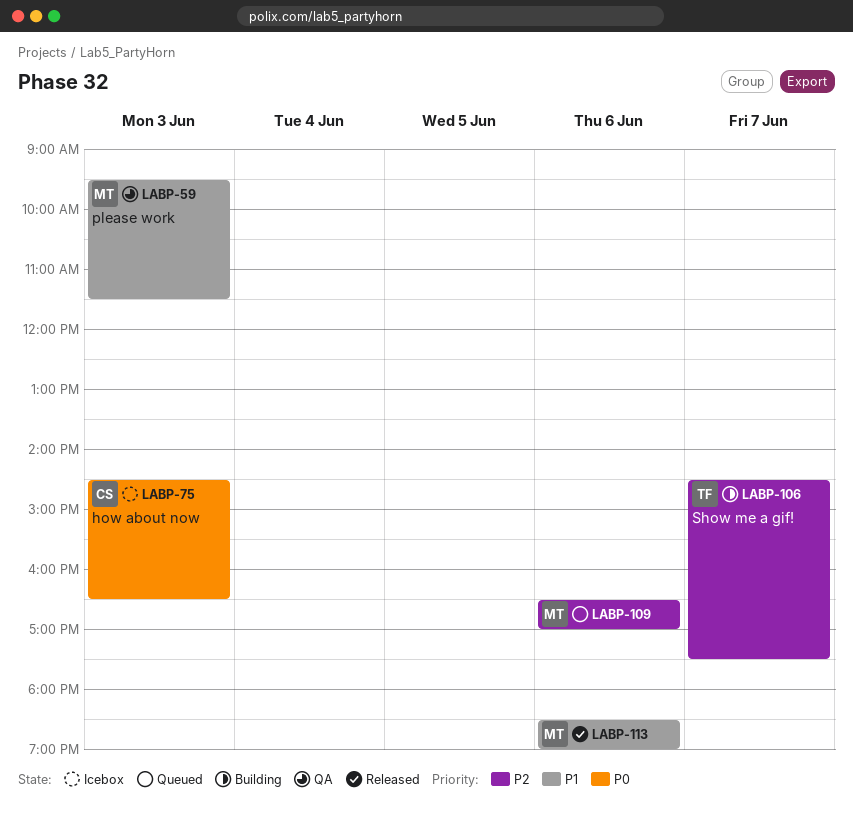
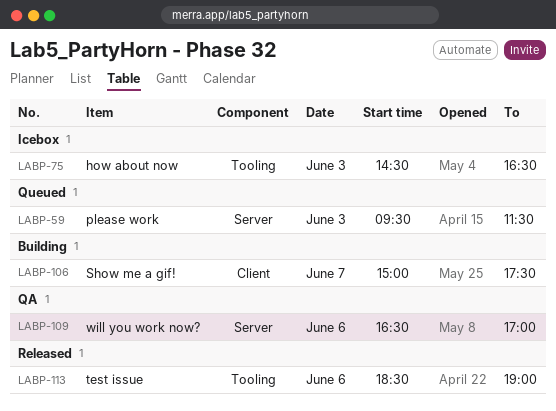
LABP-59, status: QA -> Queued
LABP-106, begins: 14:30 -> 15:00
LABP-109, status: Queued -> QA

